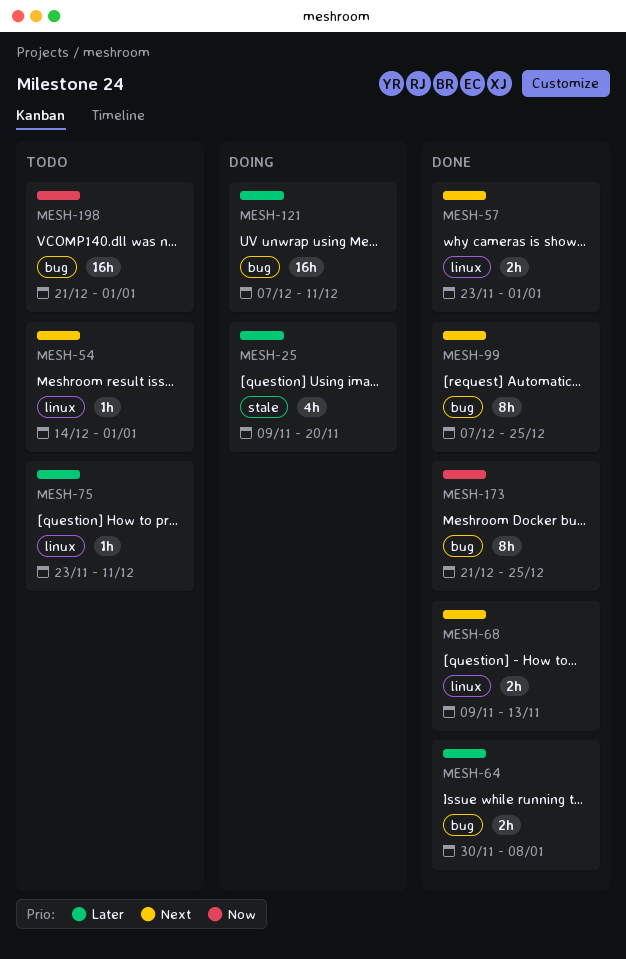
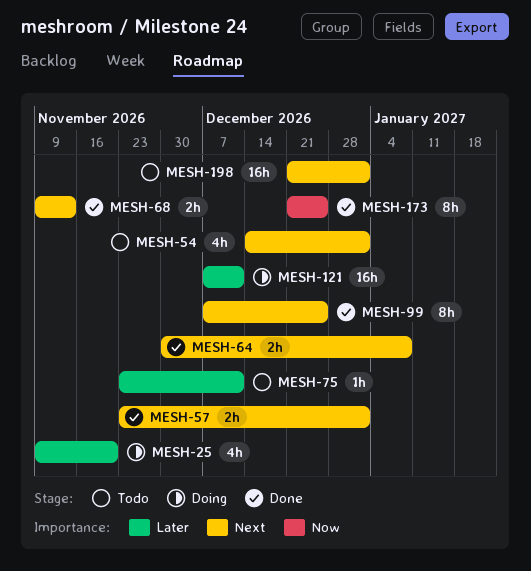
MESH-54, estimate: 1h -> 4h
MESH-64, priority: Later -> Next
MESH-198, priority: Now -> Next

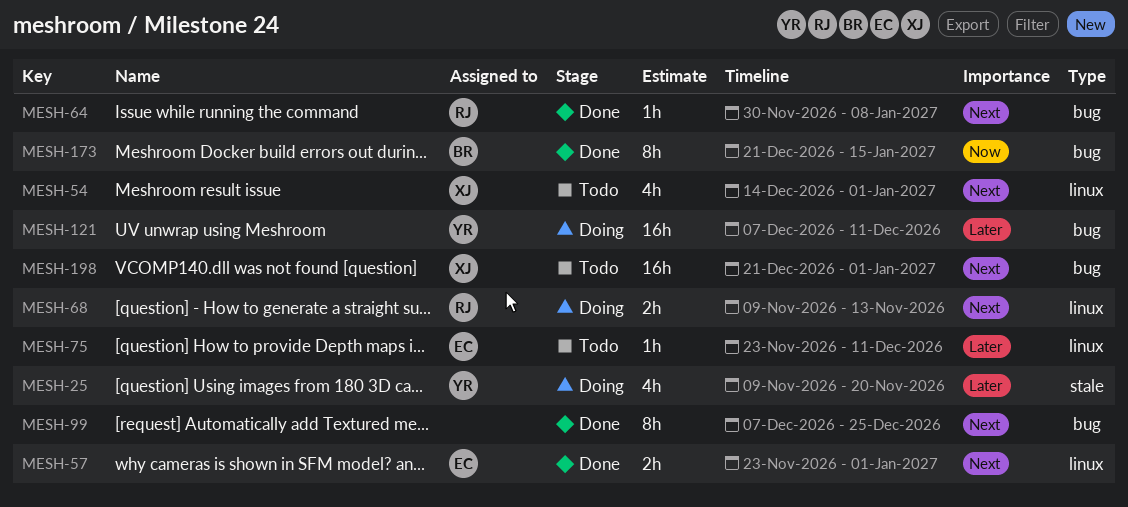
MESH-64, estimate: 2h -> 1h
MESH-68, status: Done -> Doing
MESH-173, due: Dec 25 -> Jan 15

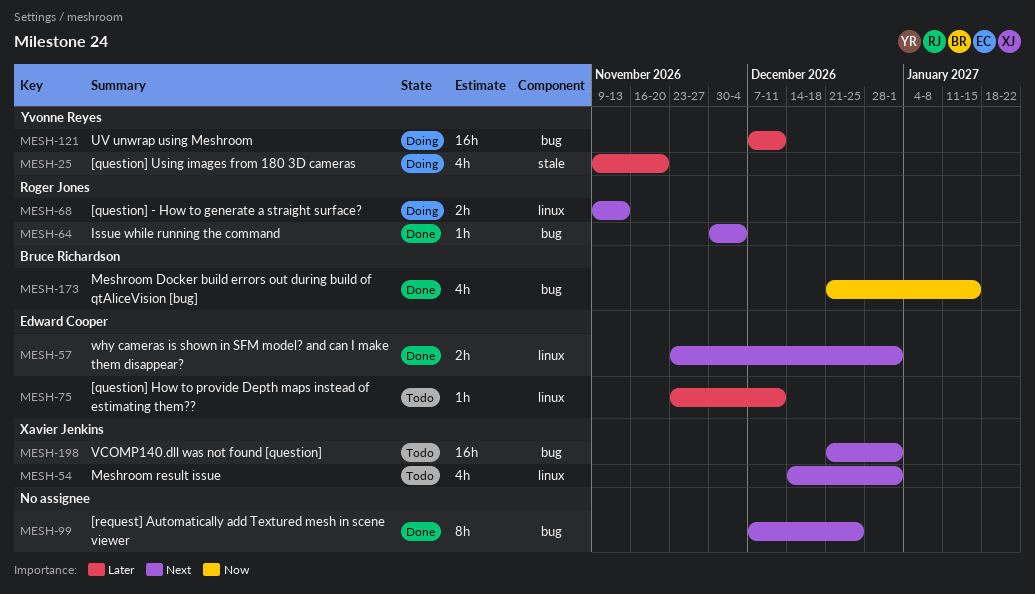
MESH-64, due: Jan 8 -> Dec 4
MESH-173, estimate: 8h -> 4h

